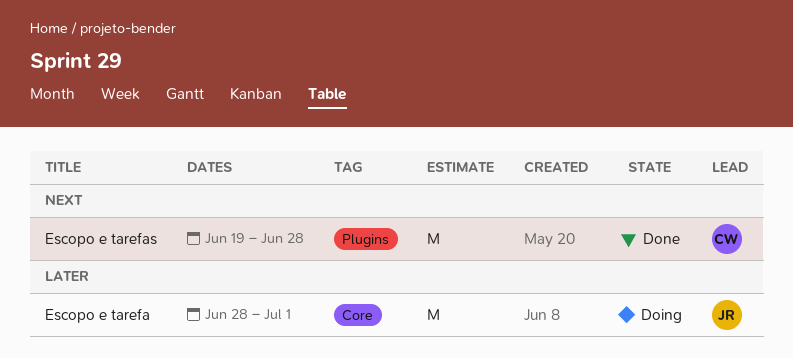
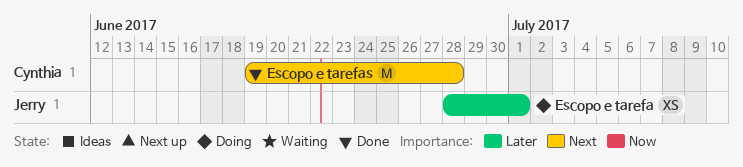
Escopo e tarefa, estimate: M -> XS

